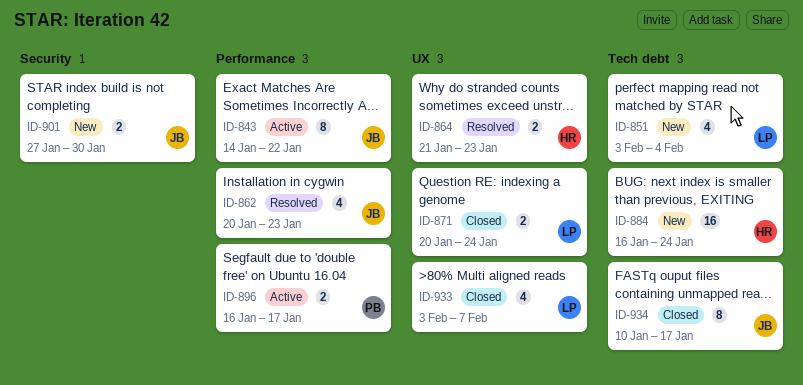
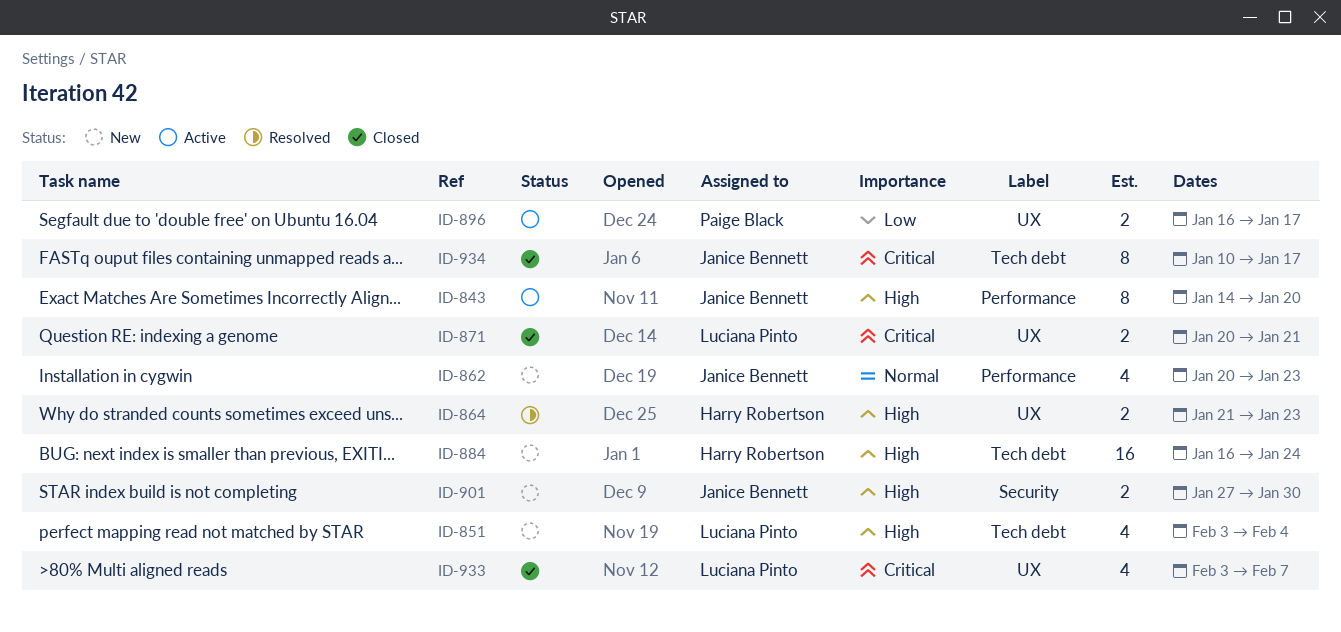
ID-843, due: Jan 22 -> Jan 20
ID-862, status: Resolved -> New
ID-871, due: Jan 24 -> Jan 21
ID-896, label: Performance -> UX

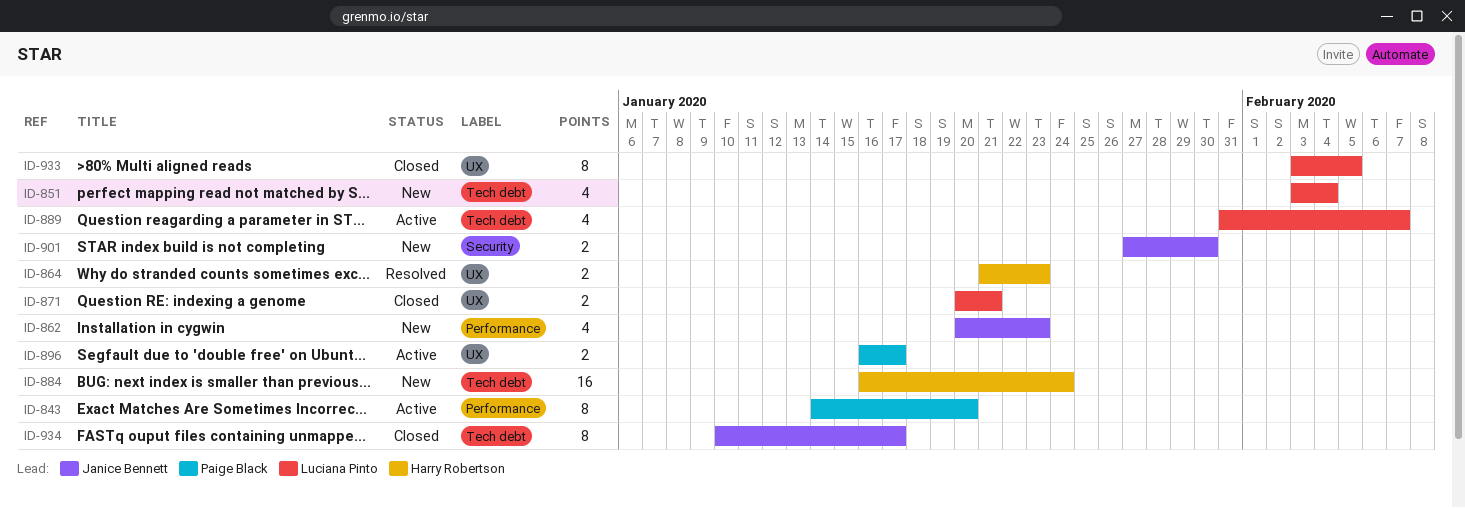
ID-843, owner: Janice Bennett -> Paige Black
ID-889: none -> present
ID-933, estimate: 4 -> 8
ID-933, due: Feb 7 -> Feb 5

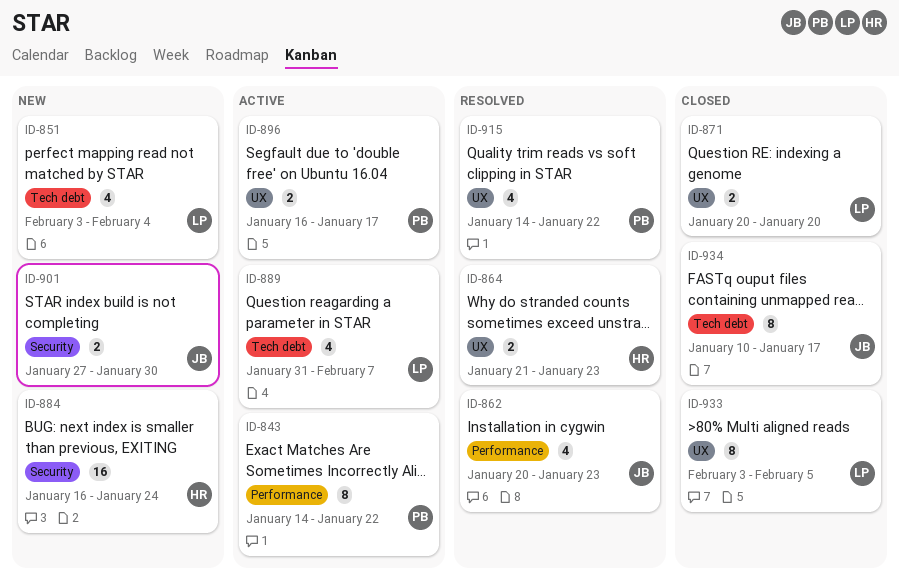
ID-843, due: Jan 20 -> Jan 22
ID-862, status: New -> Resolved
ID-871, due: Jan 21 -> Jan 20
ID-884, label: Tech debt -> Security
ID-915: none -> present

